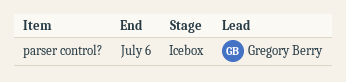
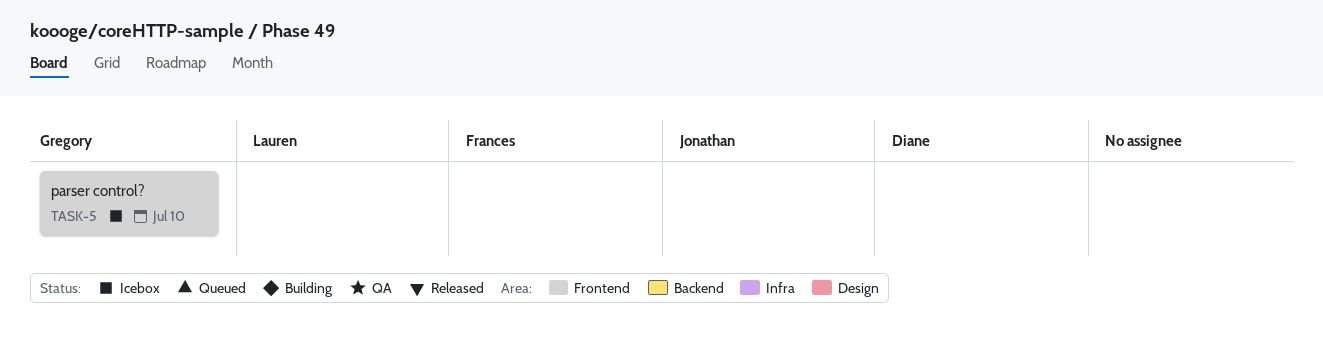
parser control?, due: Jul 6 -> Jul 10

